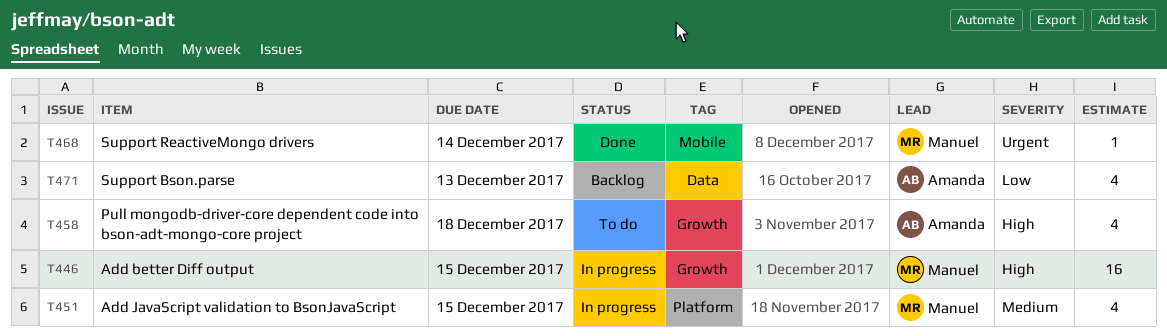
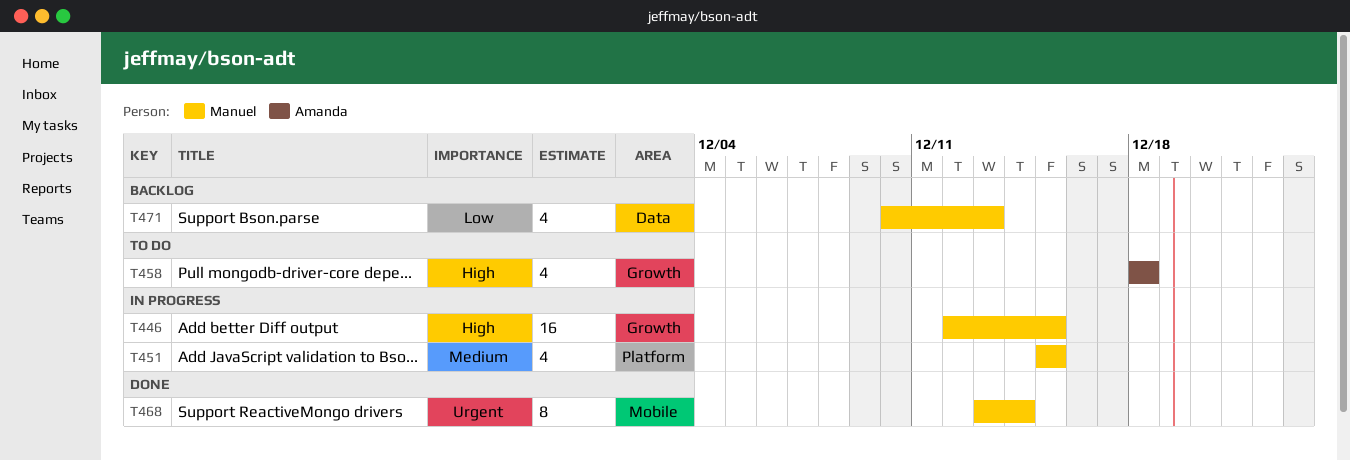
T468, estimate: 1 -> 8
T471, owner: Amanda -> Manuel

